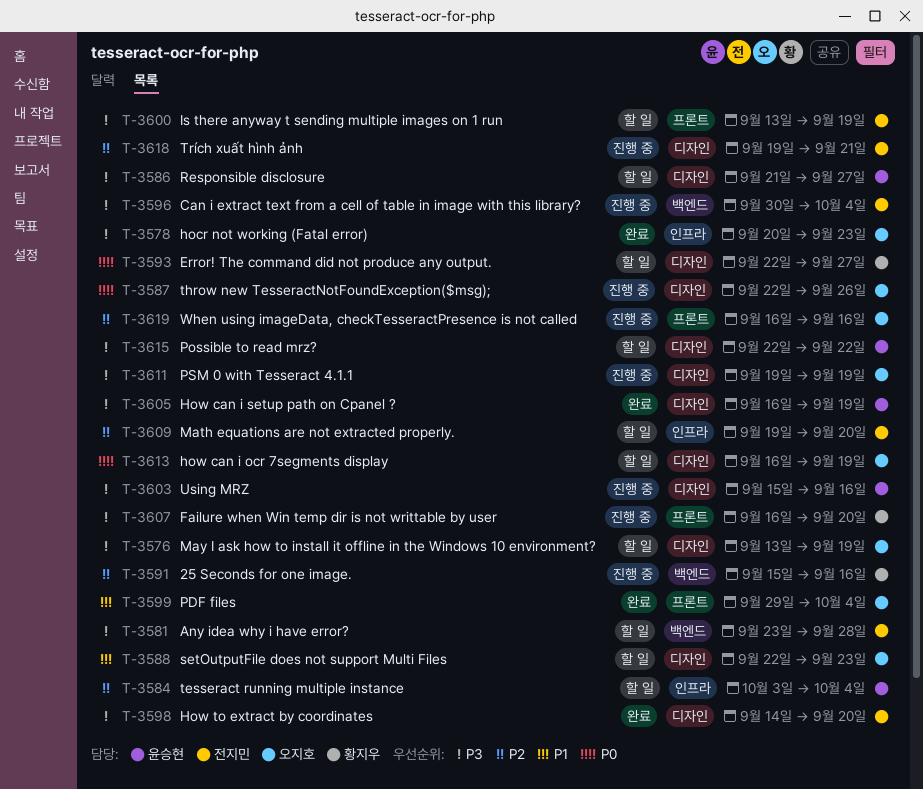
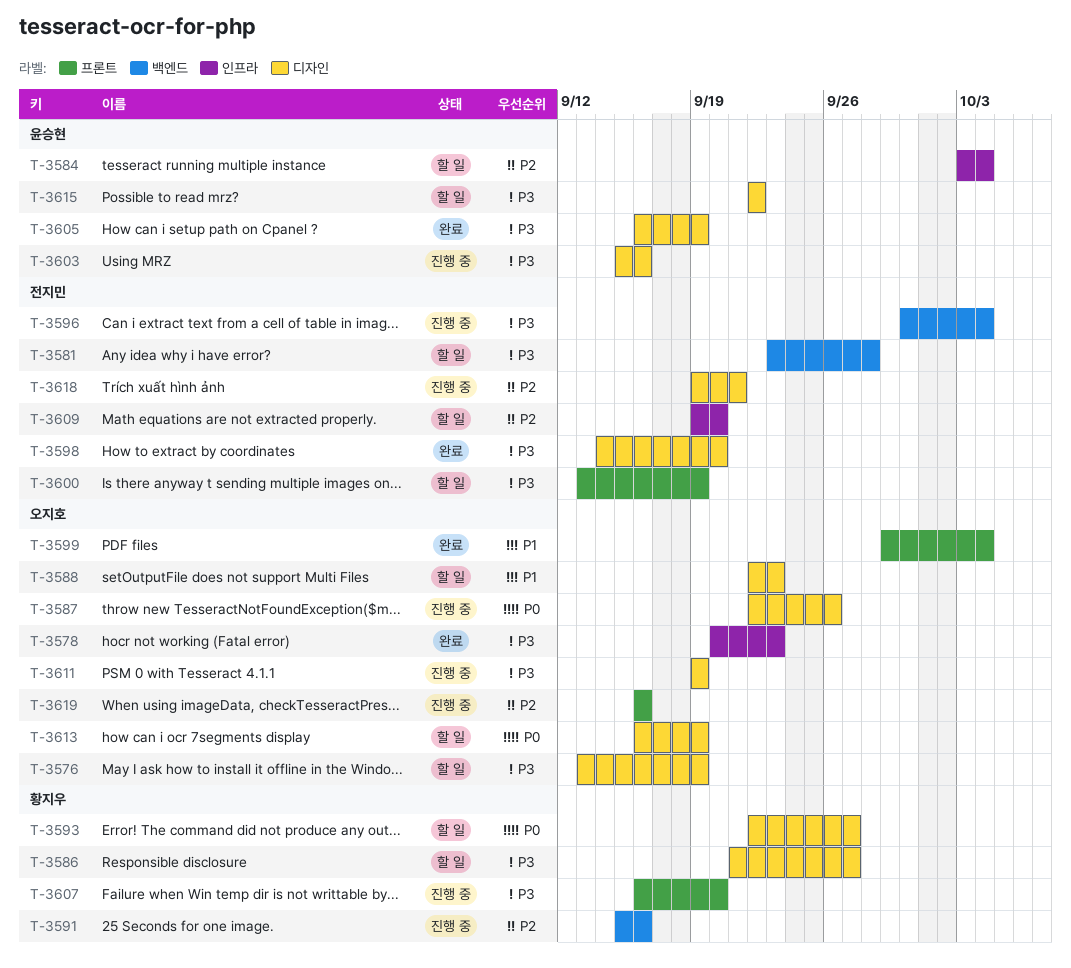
T-3586, owner: 윤승현 -> 황지우

